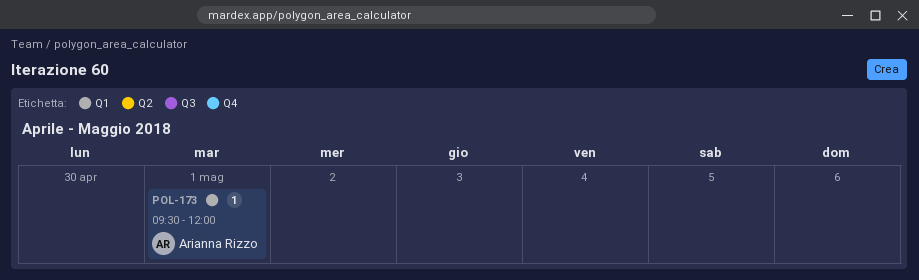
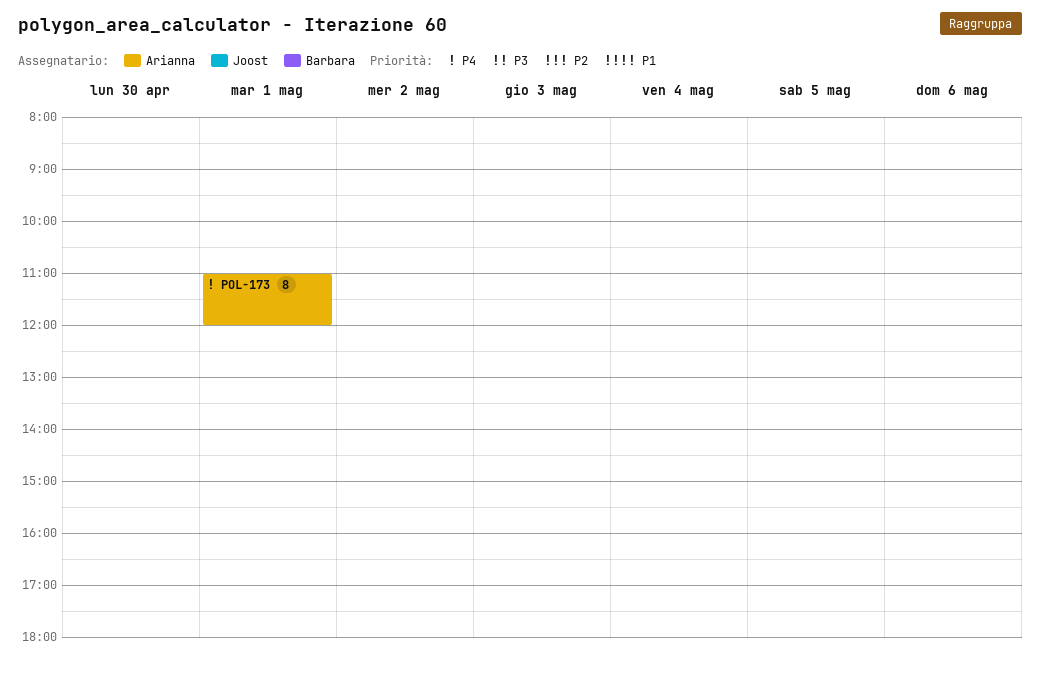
POL-173, estimate: 1 -> 8
POL-173, begins: 09:30 -> 11:00

